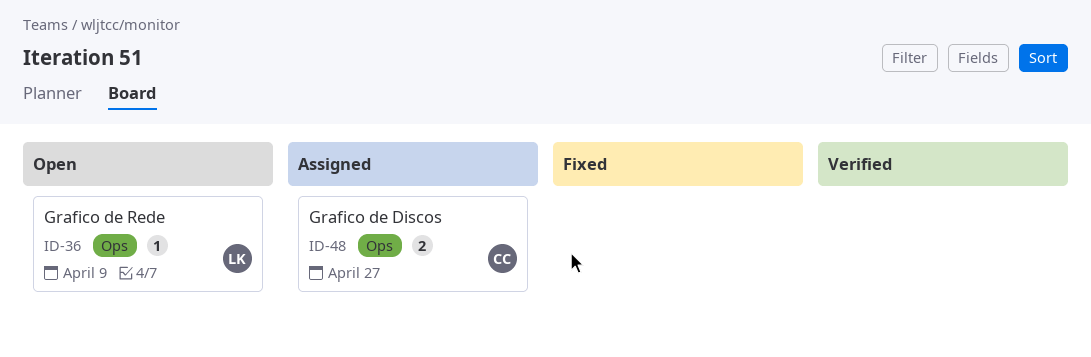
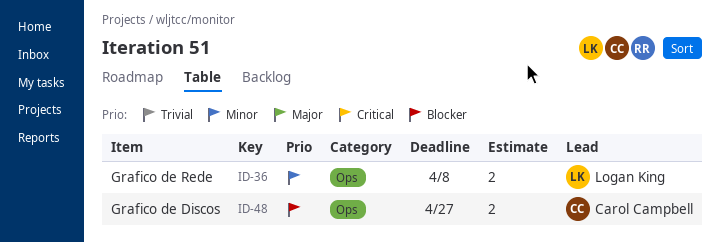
ID-36, estimate: 1 -> 2
ID-36, due: Apr 9 -> Apr 8

